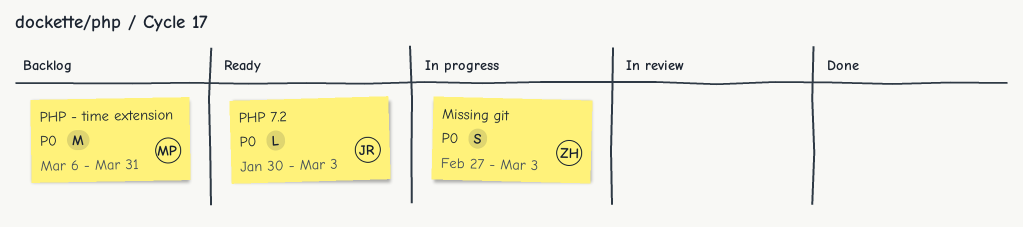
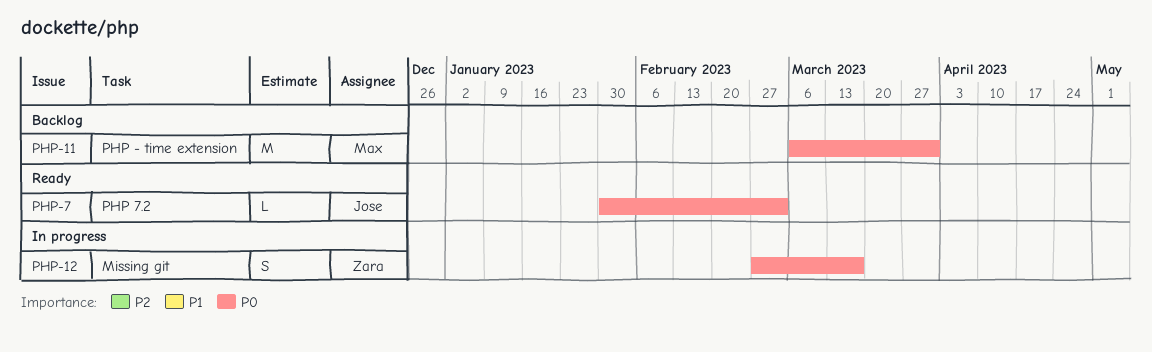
Missing git, due: Mar 3 -> Mar 17

